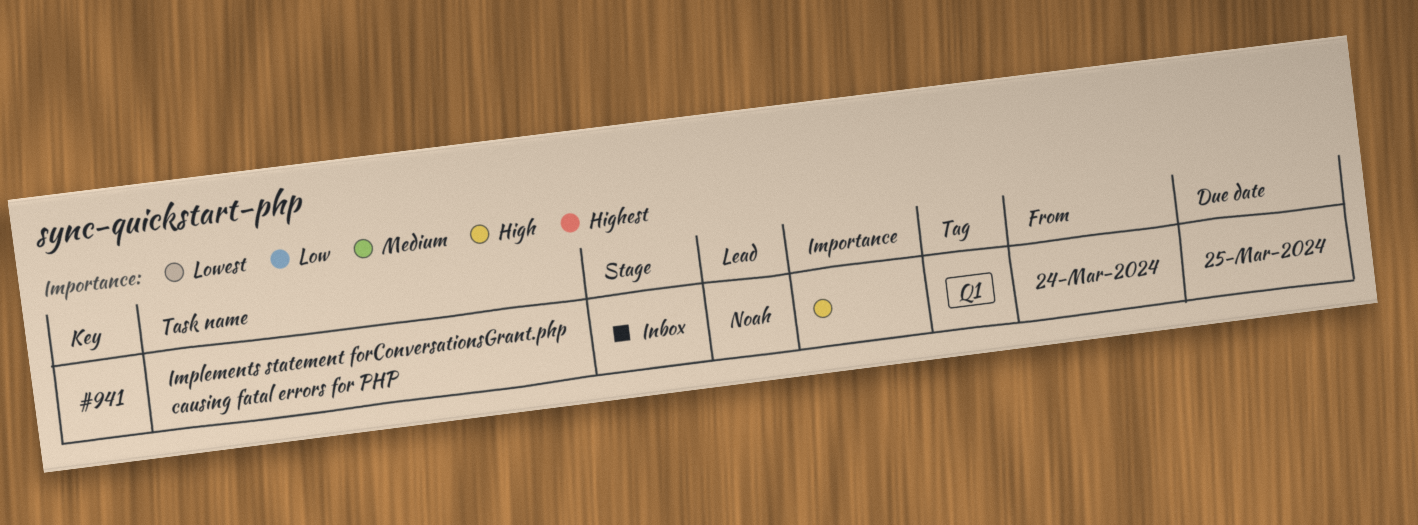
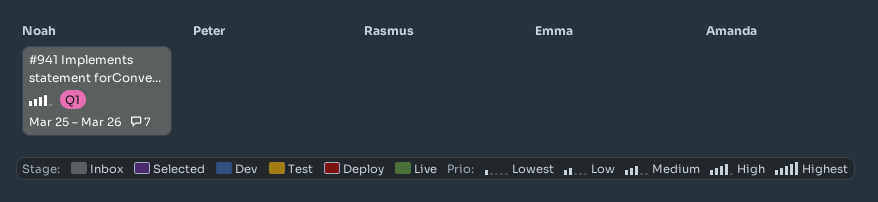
#941, start: Mar 24 -> Mar 25
#941, due: Mar 25 -> Mar 26

